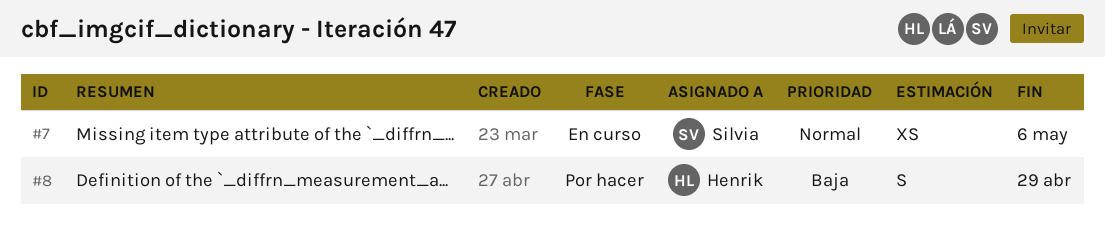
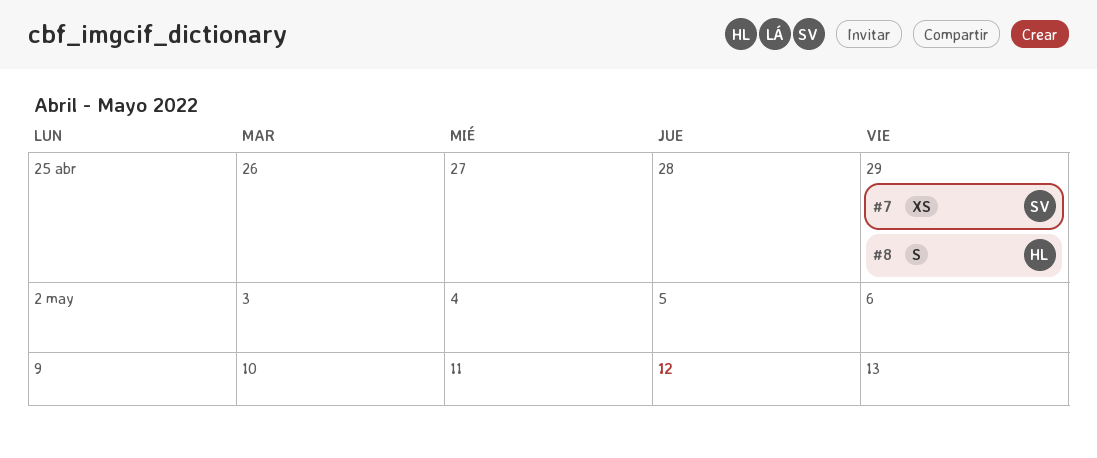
#7, due: May 6 -> Apr 29

